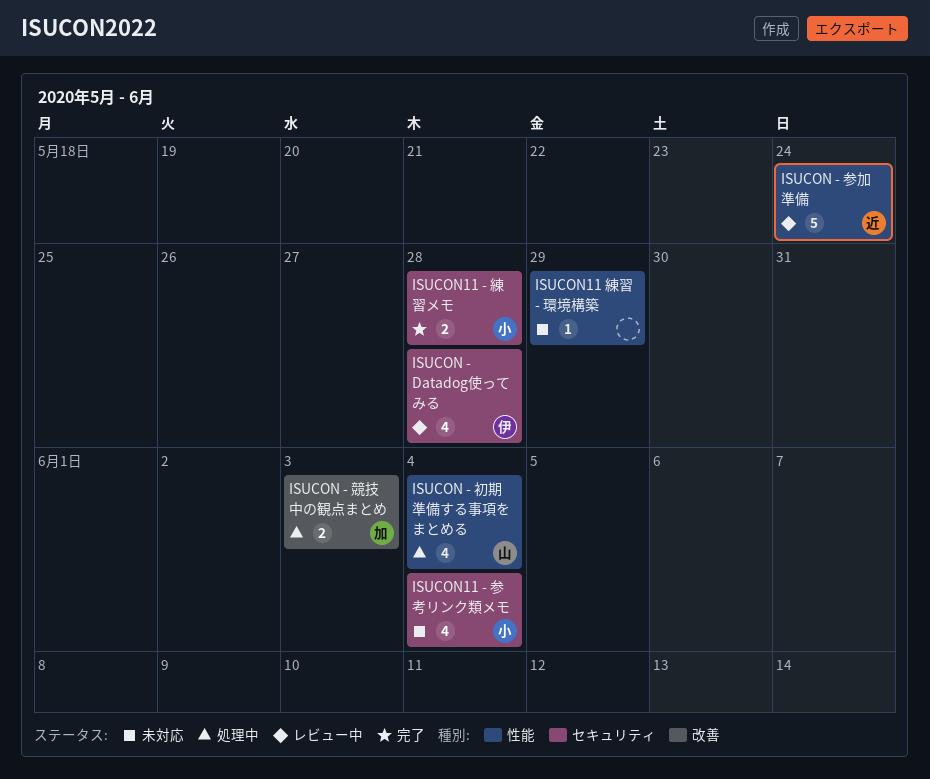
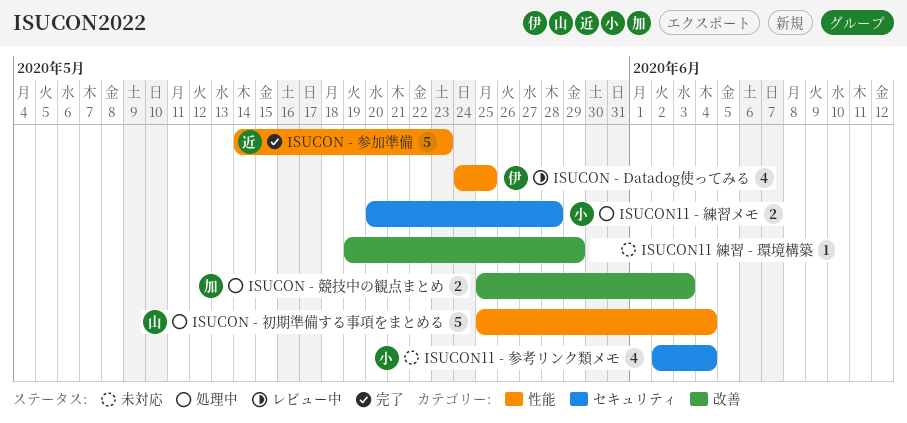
ISUCON - Datadog使ってみる, label: セキュリティ -> 性能
ISUCON - Datadog使ってみる, due: May 28 -> May 25
ISUCON - 初期準備する事項をまとめる, estimate: 4 -> 5
ISUCON - 参加準備, status: レビュー中 -> 完了
ISUCON - 参加準備, due: May 24 -> May 23
ISUCON11 - 練習メモ, status: 完了 -> 処理中
ISUCON11 練習 - 環境構築, label: 性能 -> 改善

